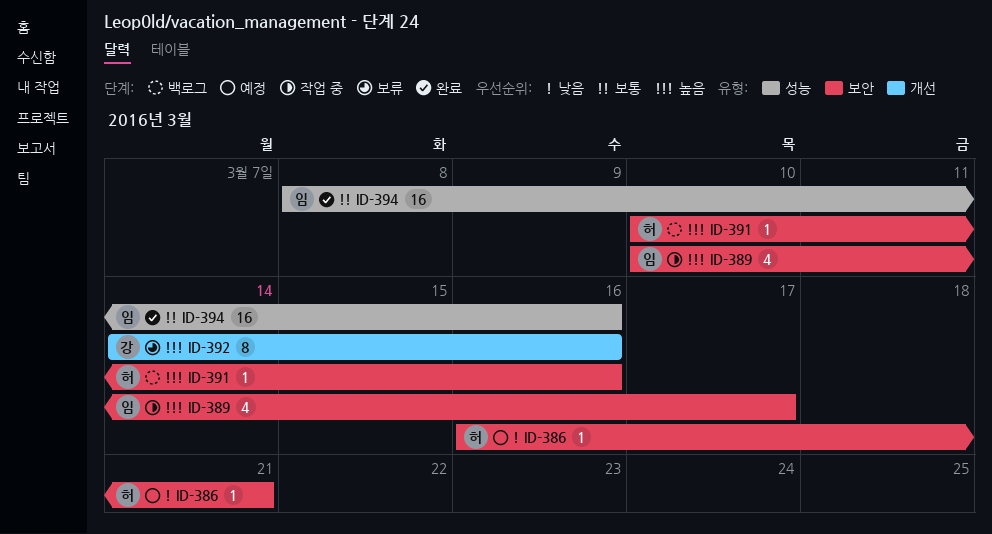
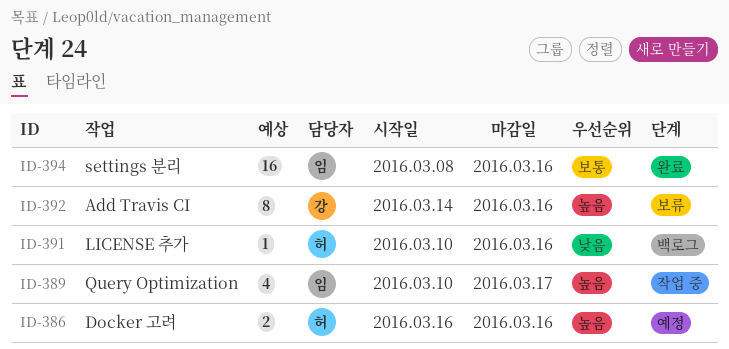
ID-386, priority: 낮음 -> 높음
ID-386, estimate: 1 -> 2
ID-386, due: Mar 21 -> Mar 16
ID-391, priority: 높음 -> 낮음

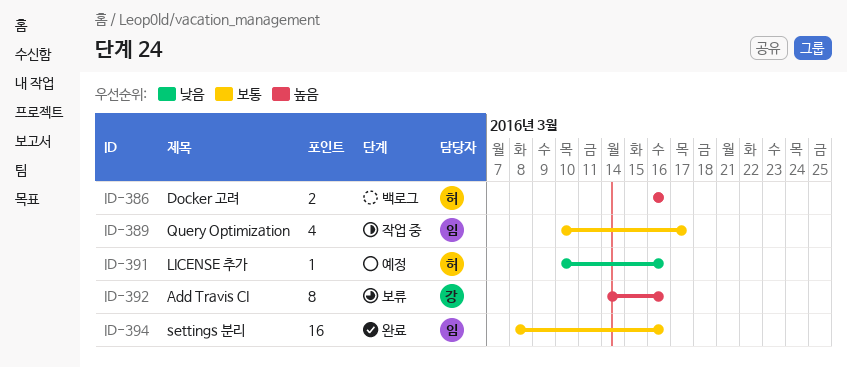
ID-386, status: 예정 -> 백로그
ID-389, priority: 높음 -> 보통
ID-391, status: 백로그 -> 예정

